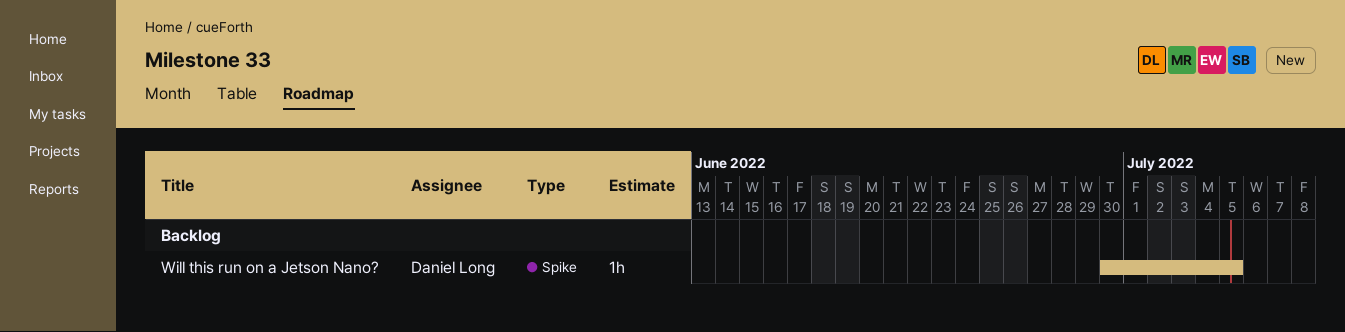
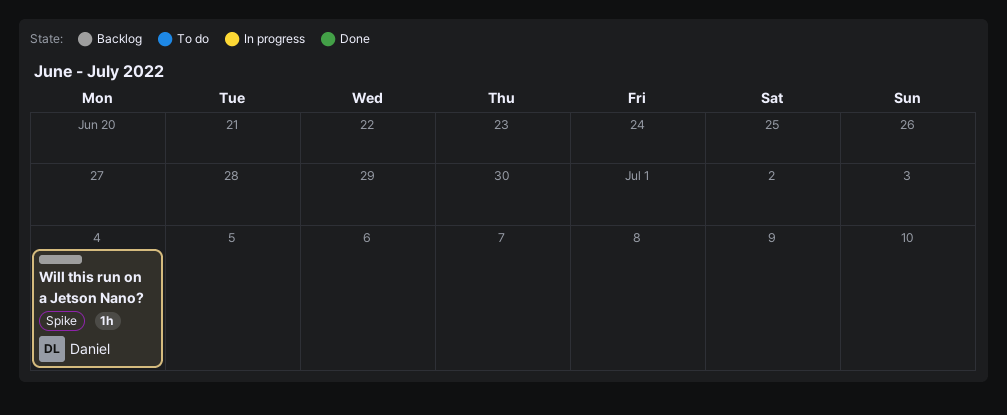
Will this run on a Jetson Nano?, due: Jul 5 -> Jul 4

